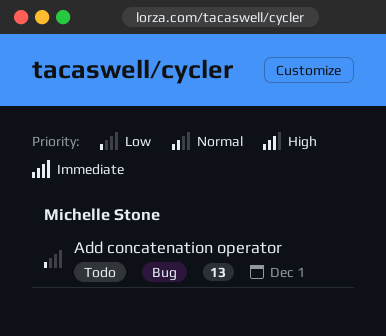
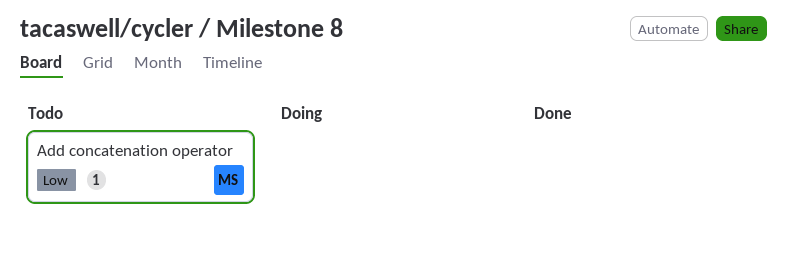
Add concatenation operator, estimate: 13 -> 1

